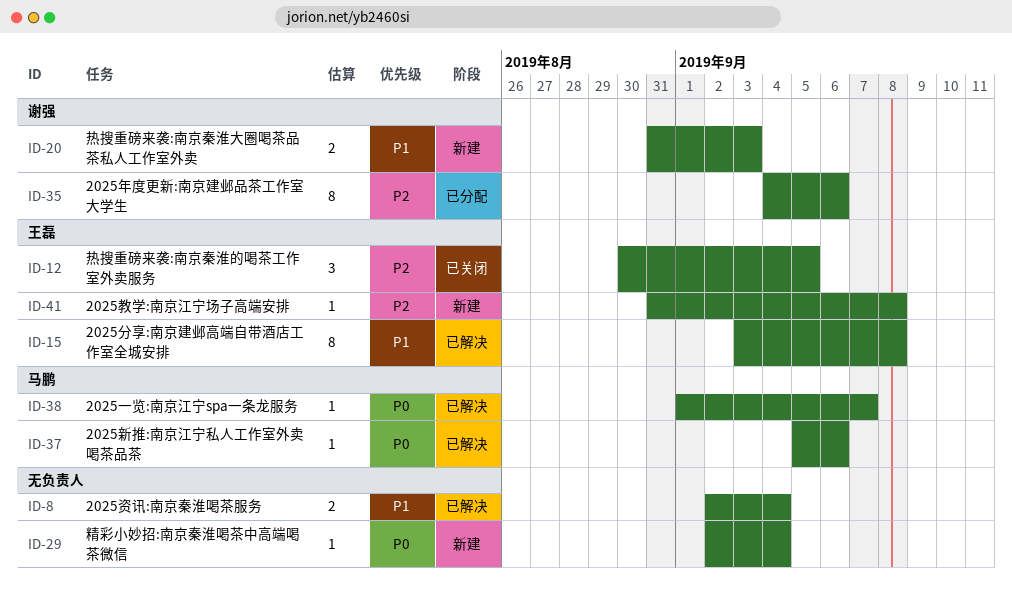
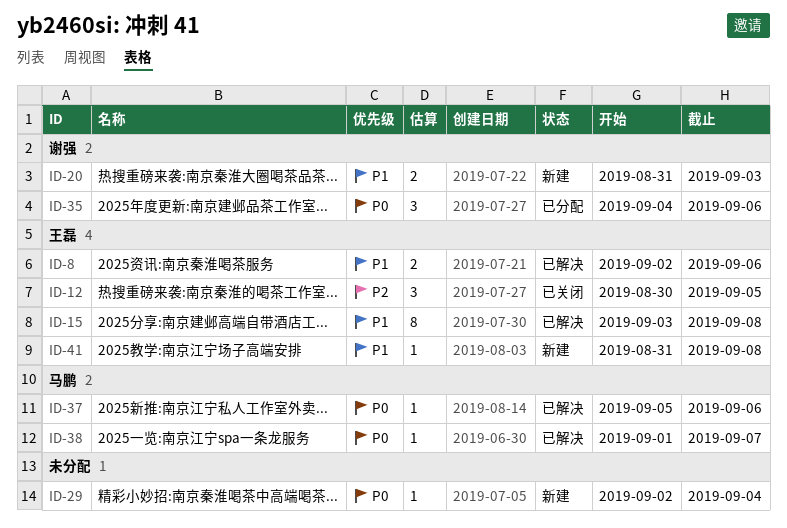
ID-8, owner: none -> 王磊
ID-8, due: Sep 4 -> Sep 6
ID-35, priority: P2 -> P0
ID-35, estimate: 8 -> 3
ID-41, priority: P2 -> P1

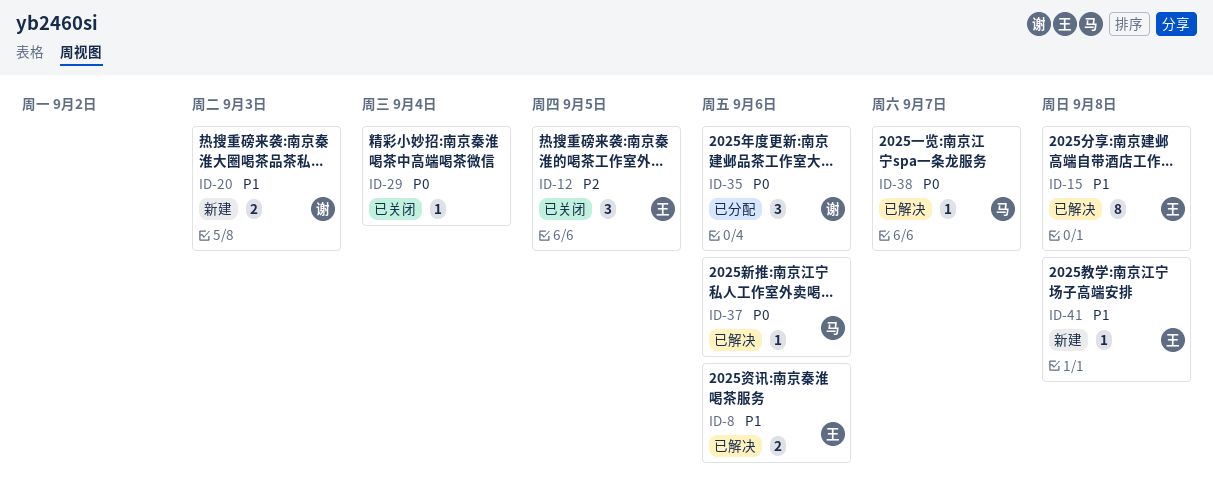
ID-29, status: 新建 -> 已关闭

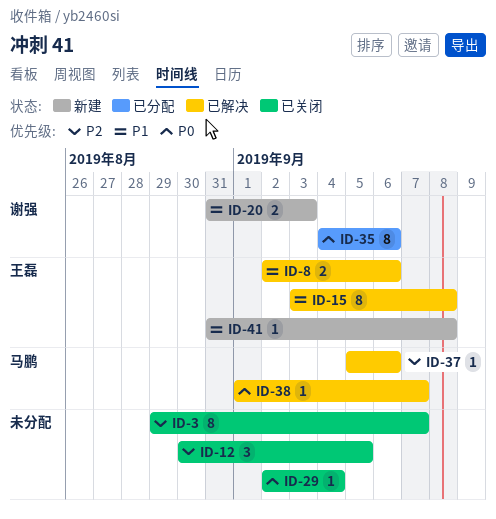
ID-3: none -> present
ID-12, owner: 王磊 -> none
ID-35, estimate: 3 -> 8
ID-37, priority: P0 -> P2

